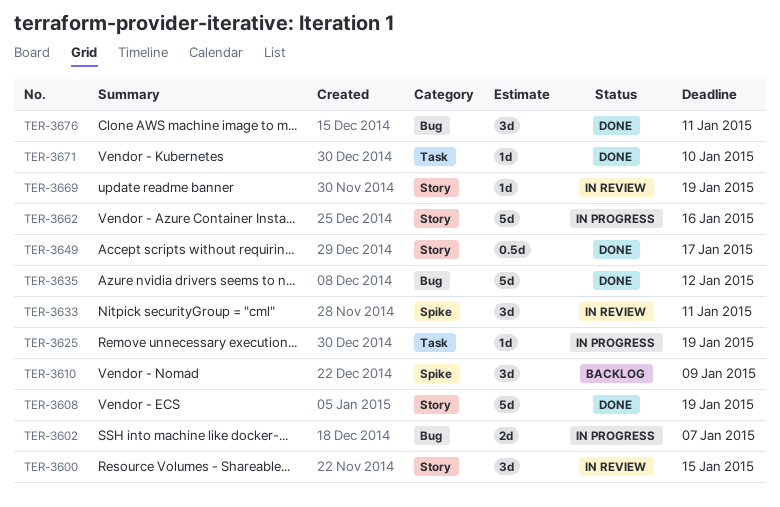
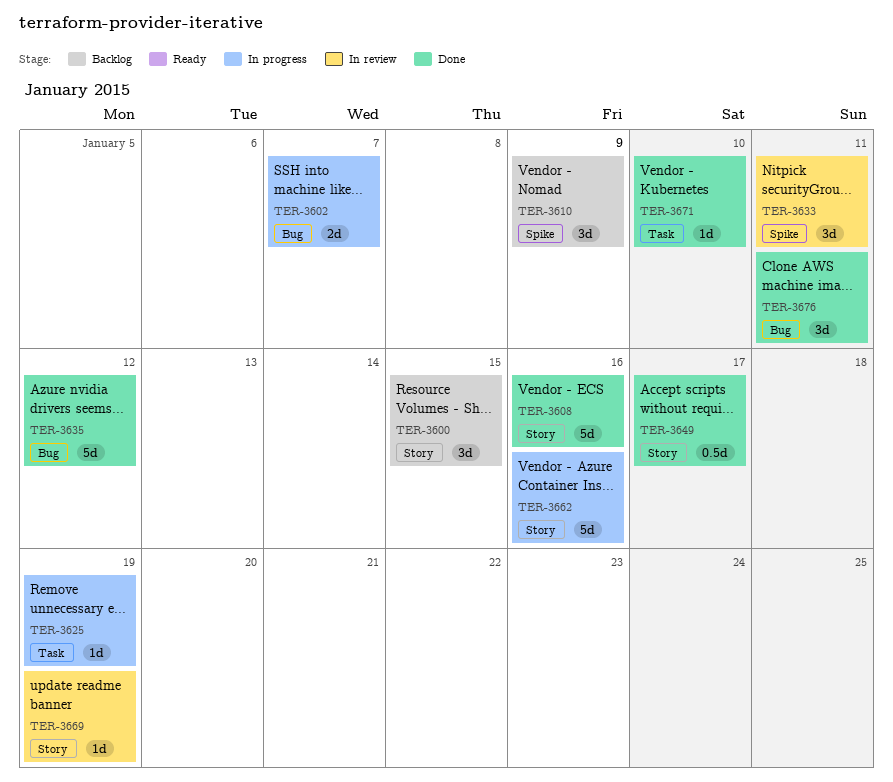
TER-3600, status: In review -> Backlog
TER-3608, due: Jan 19 -> Jan 16

